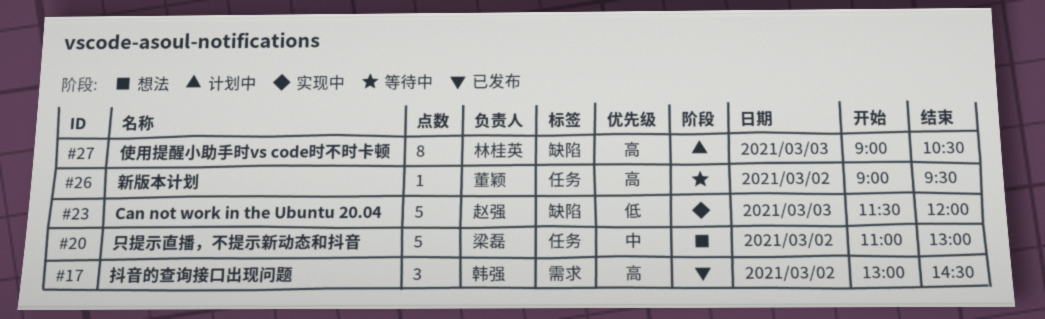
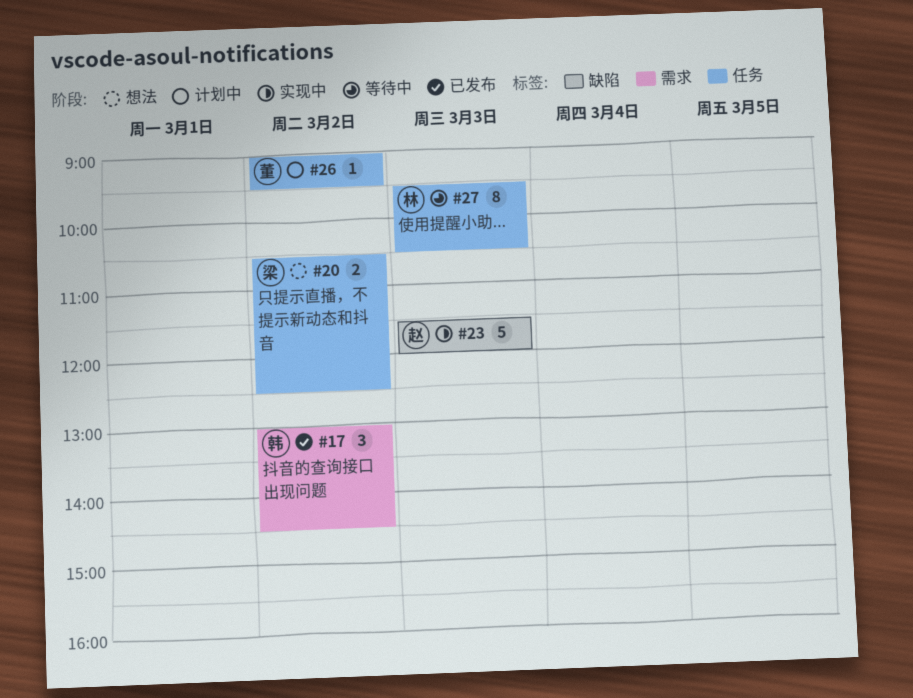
#20, estimate: 5 -> 2
#20, begins: 11:00 -> 10:30
#20, ends: 13:00 -> 12:30
#26, status: 等待中 -> 计划中
#27, status: 计划中 -> 等待中
#27, label: 缺陷 -> 任务
#27, begins: 09:00 -> 09:30

